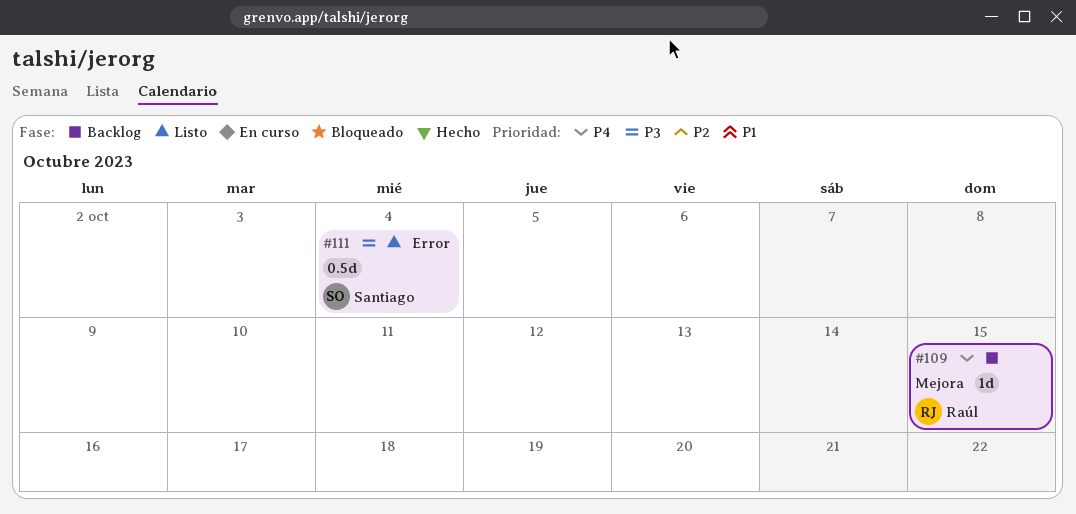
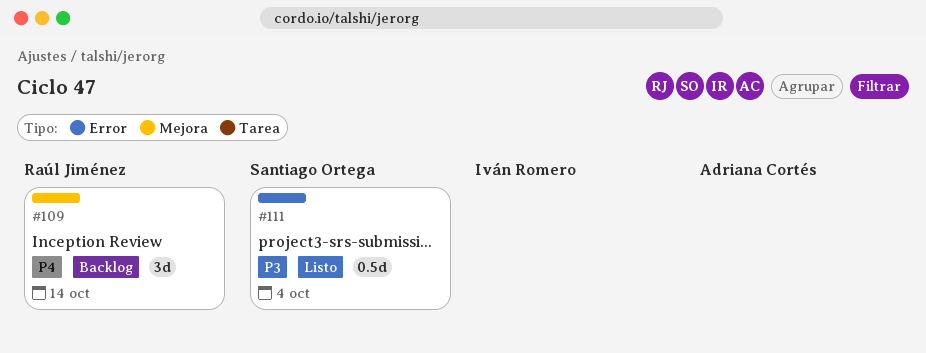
#109, estimate: 1d -> 3d
#109, due: Oct 15 -> Oct 14

